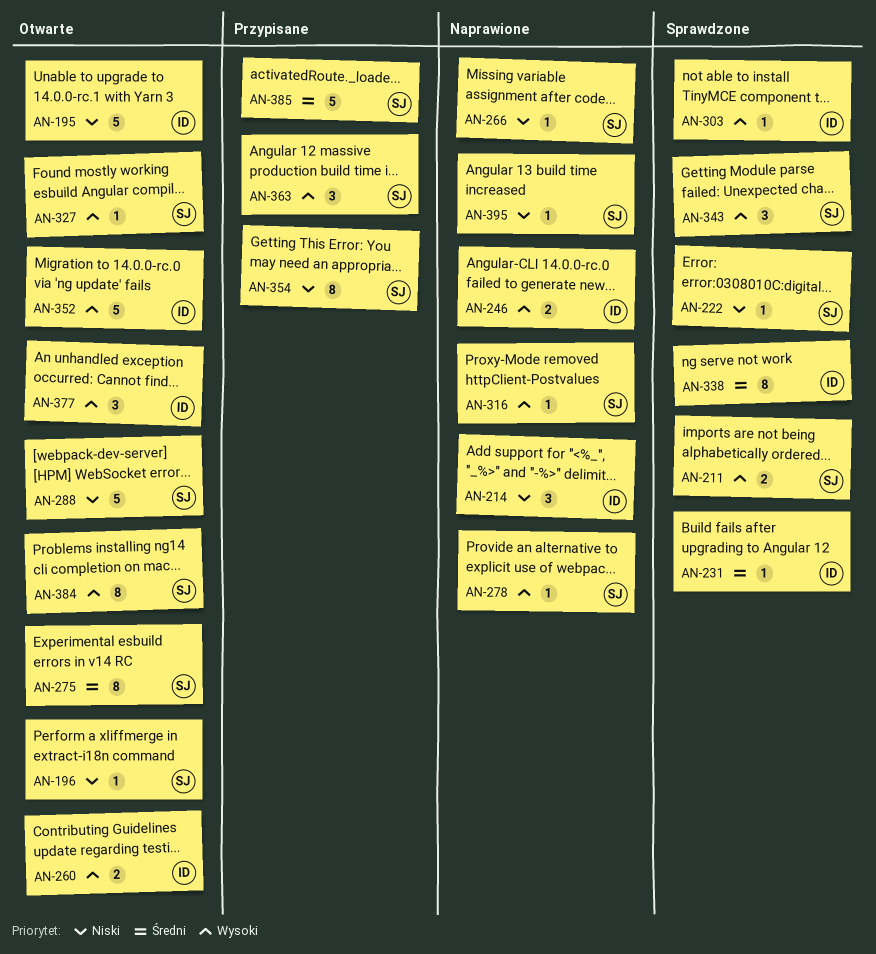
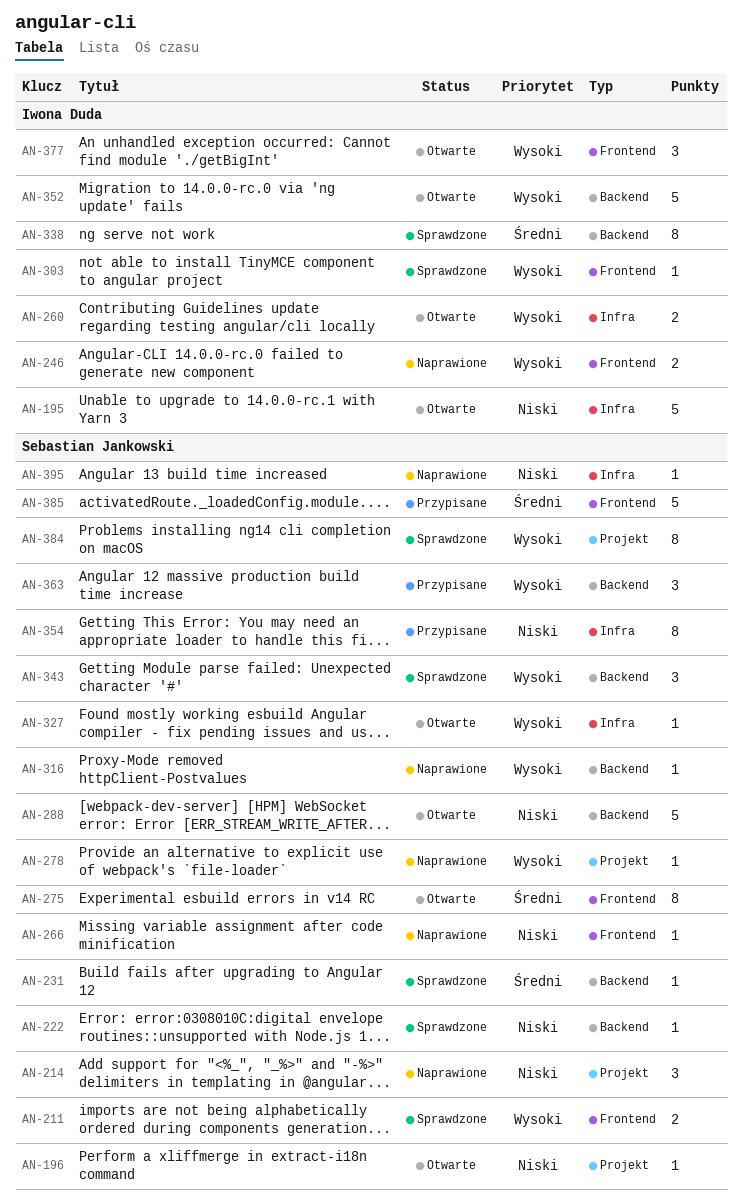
AN-214, owner: Iwona Duda -> Sebastian Jankowski
AN-231, owner: Iwona Duda -> Sebastian Jankowski
AN-384, status: Otwarte -> Sprawdzone

